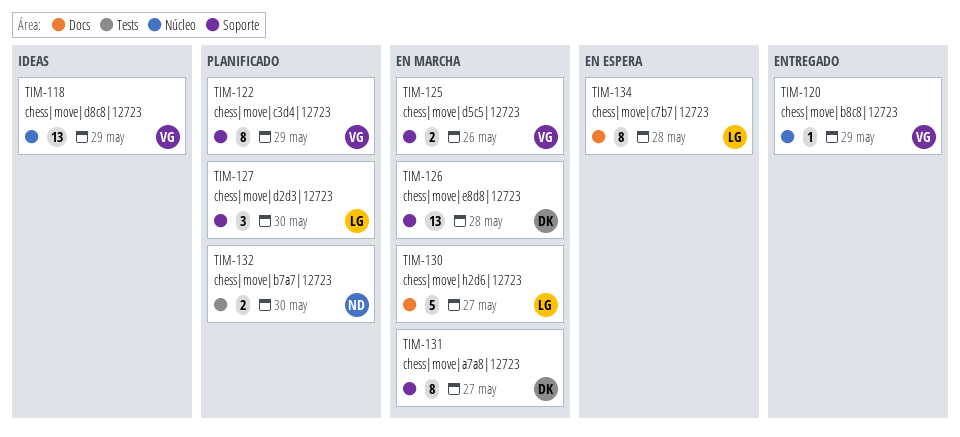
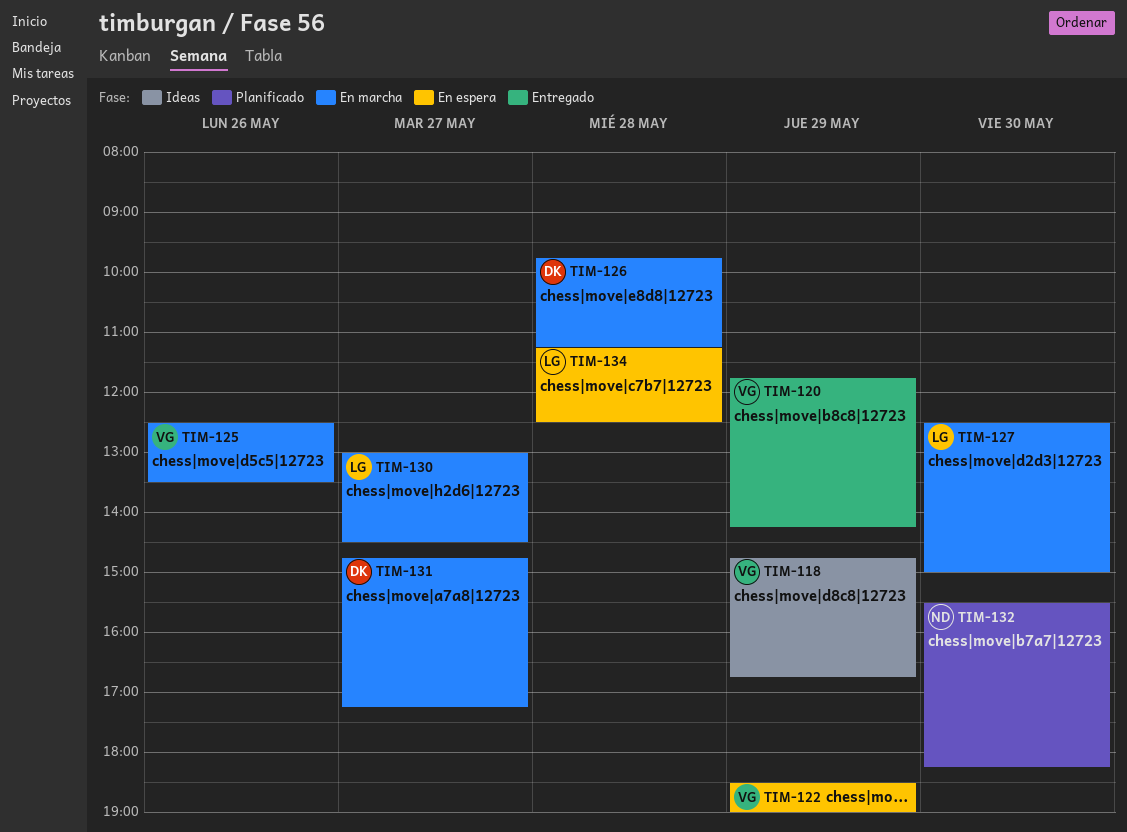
TIM-122, status: Planificado -> En espera
TIM-127, status: Planificado -> En marcha

